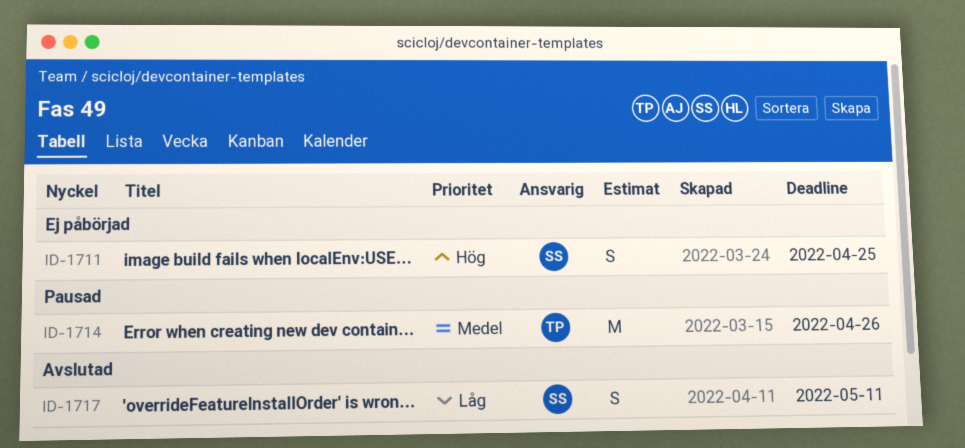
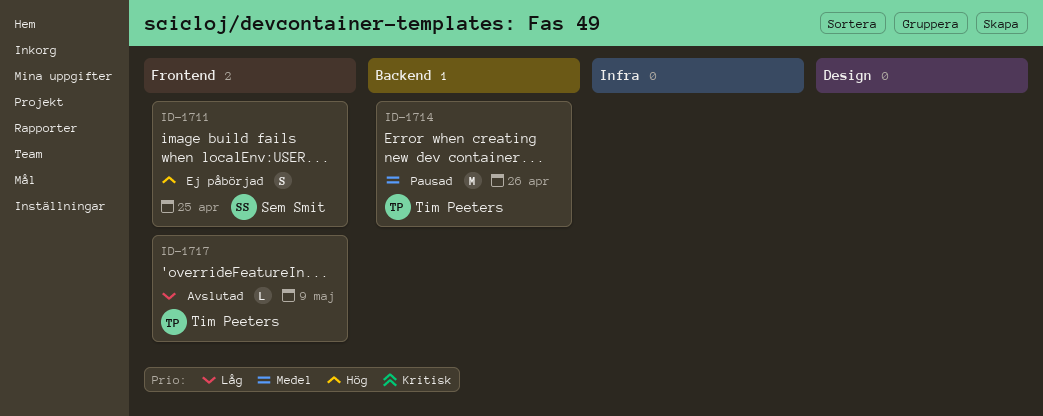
ID-1717, owner: Sem Smit -> Tim Peeters
ID-1717, estimate: S -> L
ID-1717, due: May 11 -> May 9

